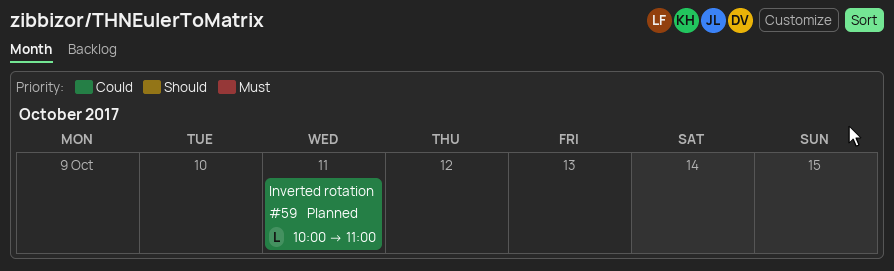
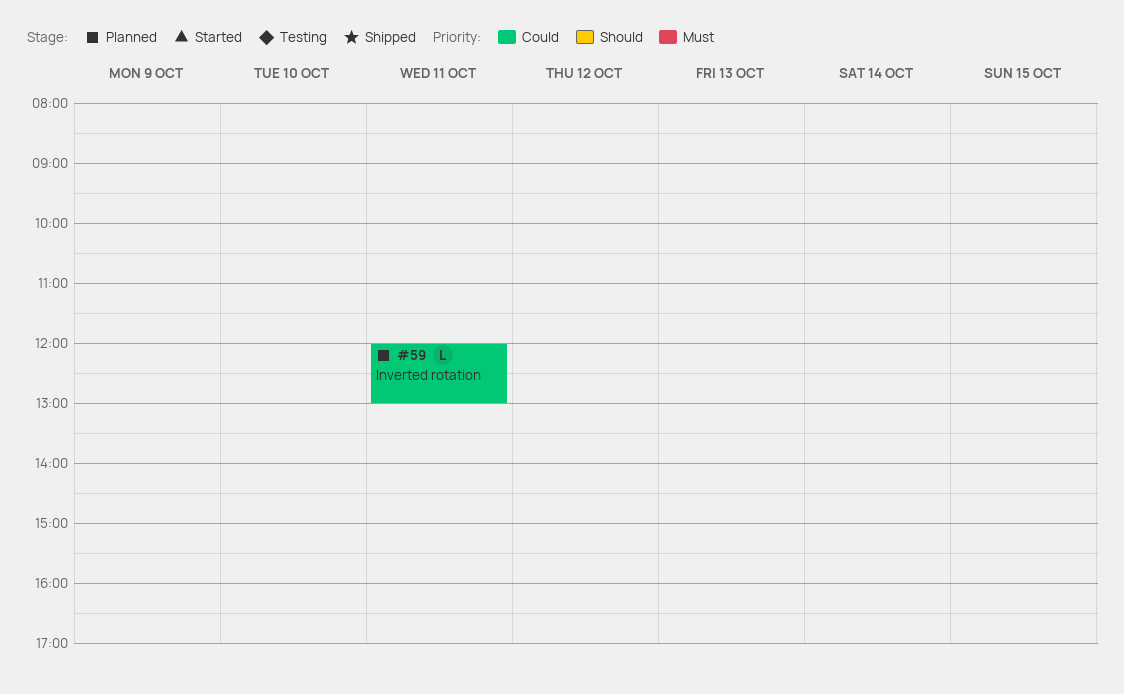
#59, begins: 10:00 -> 12:00
#59, ends: 11:00 -> 13:00

